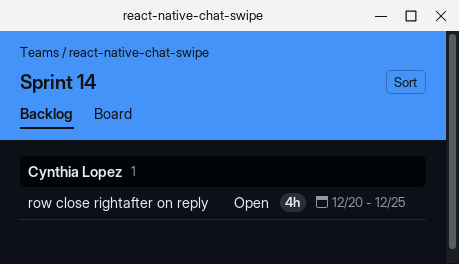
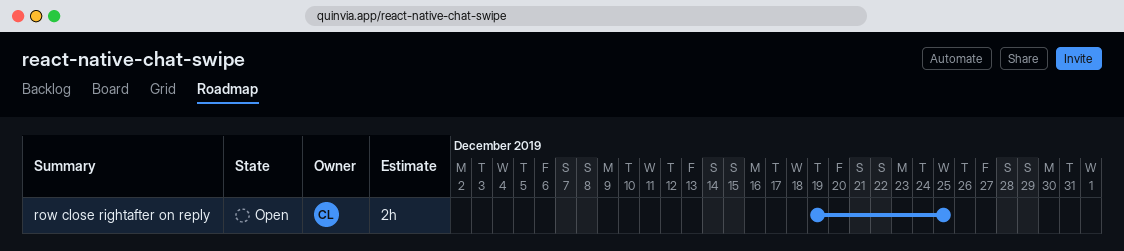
row close rightafter on reply, estimate: 4h -> 2h
row close rightafter on reply, start: Dec 20 -> Dec 19

